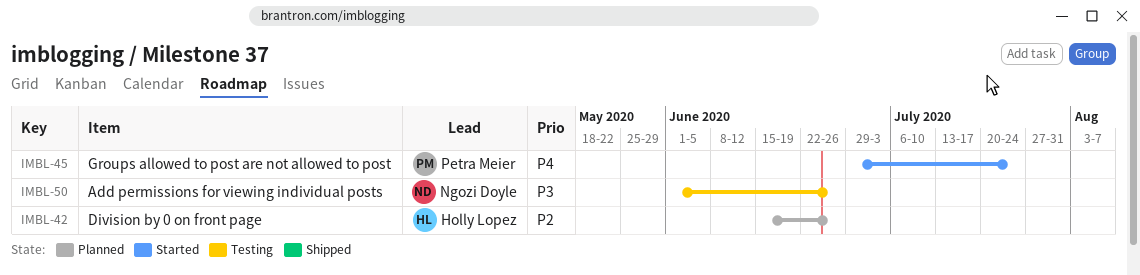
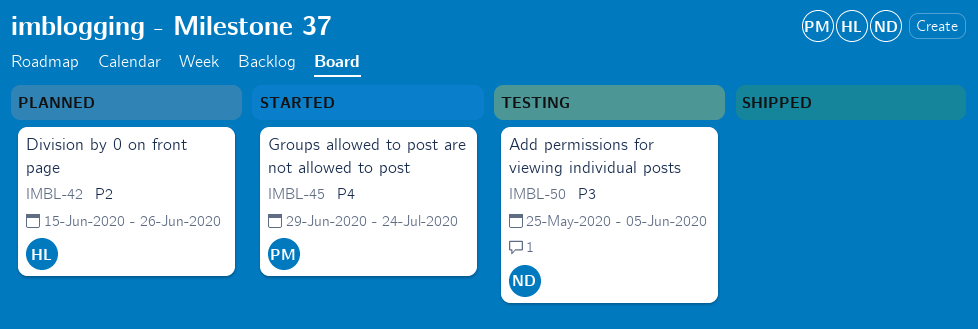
IMBL-50, start: Jun 1 -> May 25
IMBL-50, due: Jun 26 -> Jun 5

